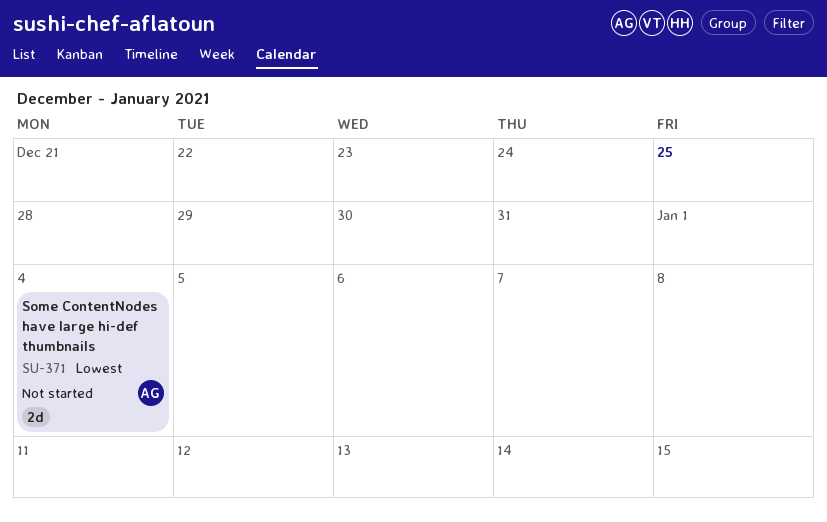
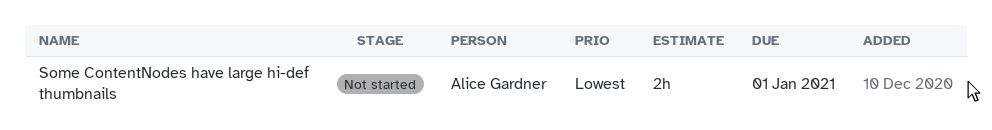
Some ContentNodes have large hi-def thumbnails, estimate: 2d -> 2h
Some ContentNodes have large hi-def thumbnails, due: Jan 4 -> Jan 1

